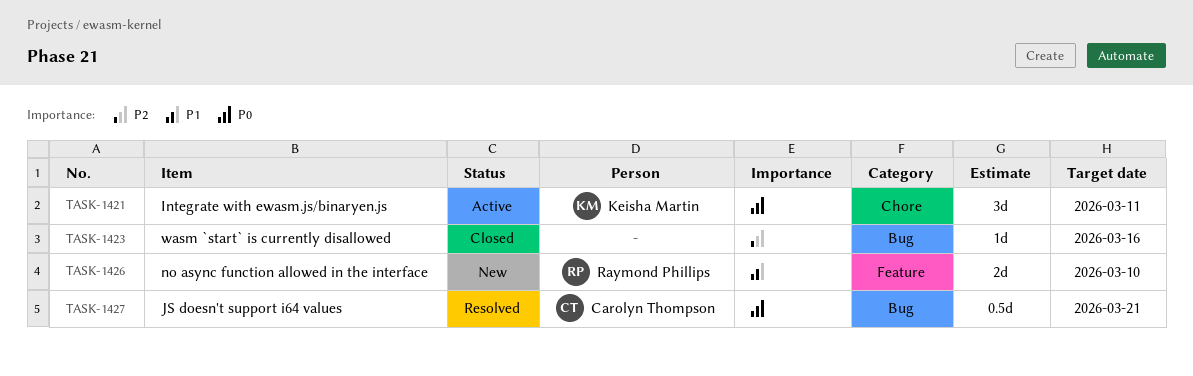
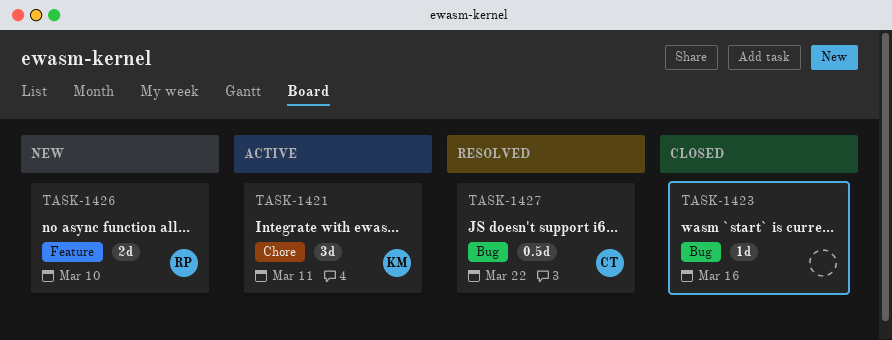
TASK-1427, due: Mar 21 -> Mar 22

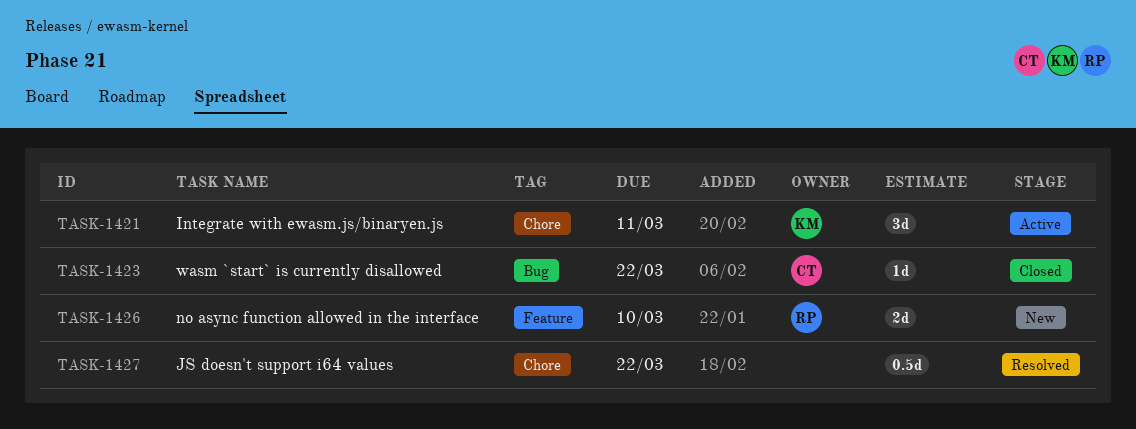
TASK-1423, owner: none -> CT
TASK-1423, due: Mar 16 -> Mar 22
TASK-1427, owner: CT -> none
TASK-1427, label: Bug -> Chore

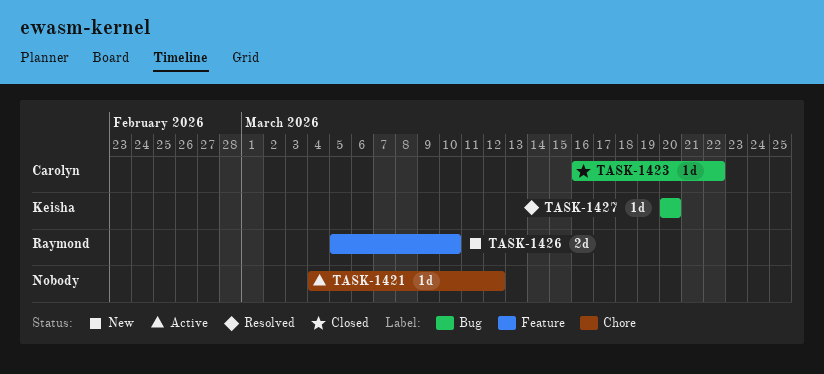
TASK-1421, owner: Keisha -> none
TASK-1421, estimate: 3d -> 1d
TASK-1421, due: Mar 11 -> Mar 12
TASK-1427, owner: none -> Keisha
TASK-1427, label: Chore -> Bug
TASK-1427, estimate: 0.5d -> 1d
TASK-1427, due: Mar 22 -> Mar 20

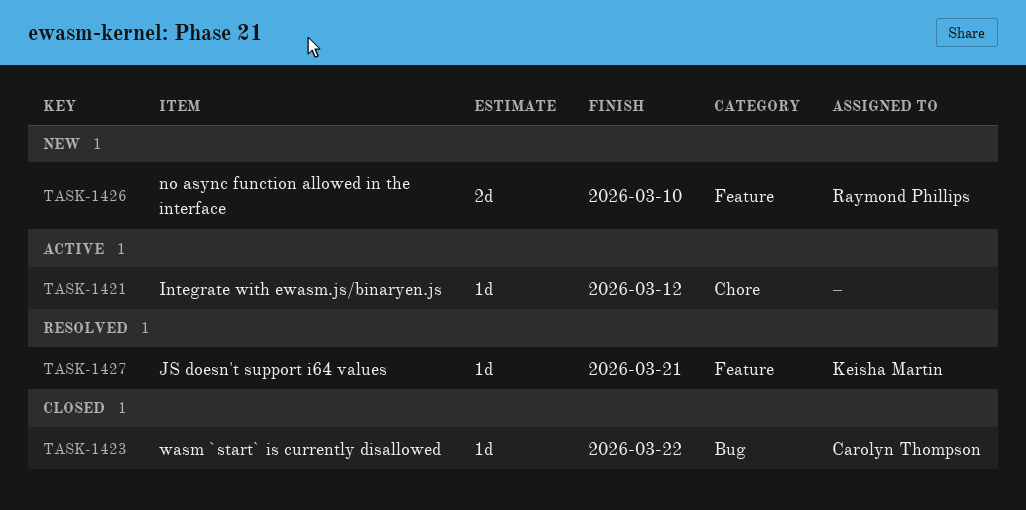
TASK-1427, label: Bug -> Feature
TASK-1427, due: Mar 20 -> Mar 21

